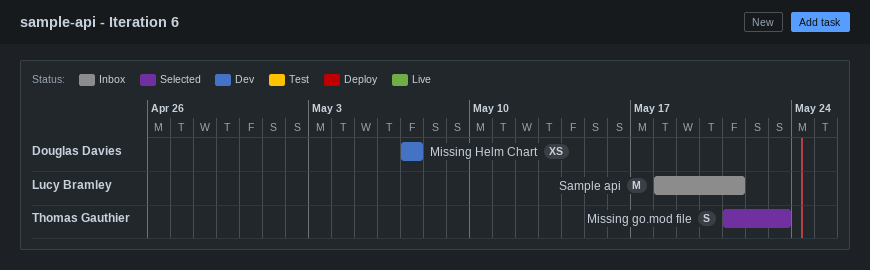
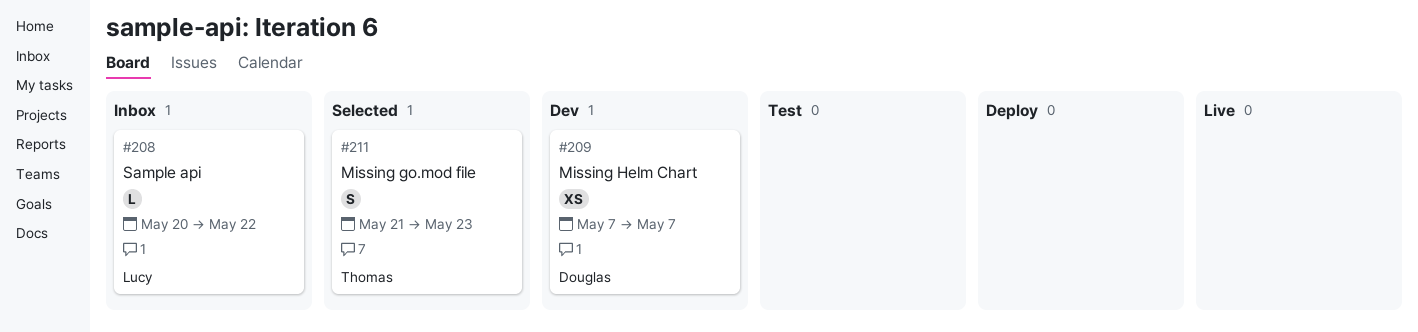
Sample api, estimate: M -> L
Sample api, start: May 18 -> May 20
Sample api, due: May 21 -> May 22

